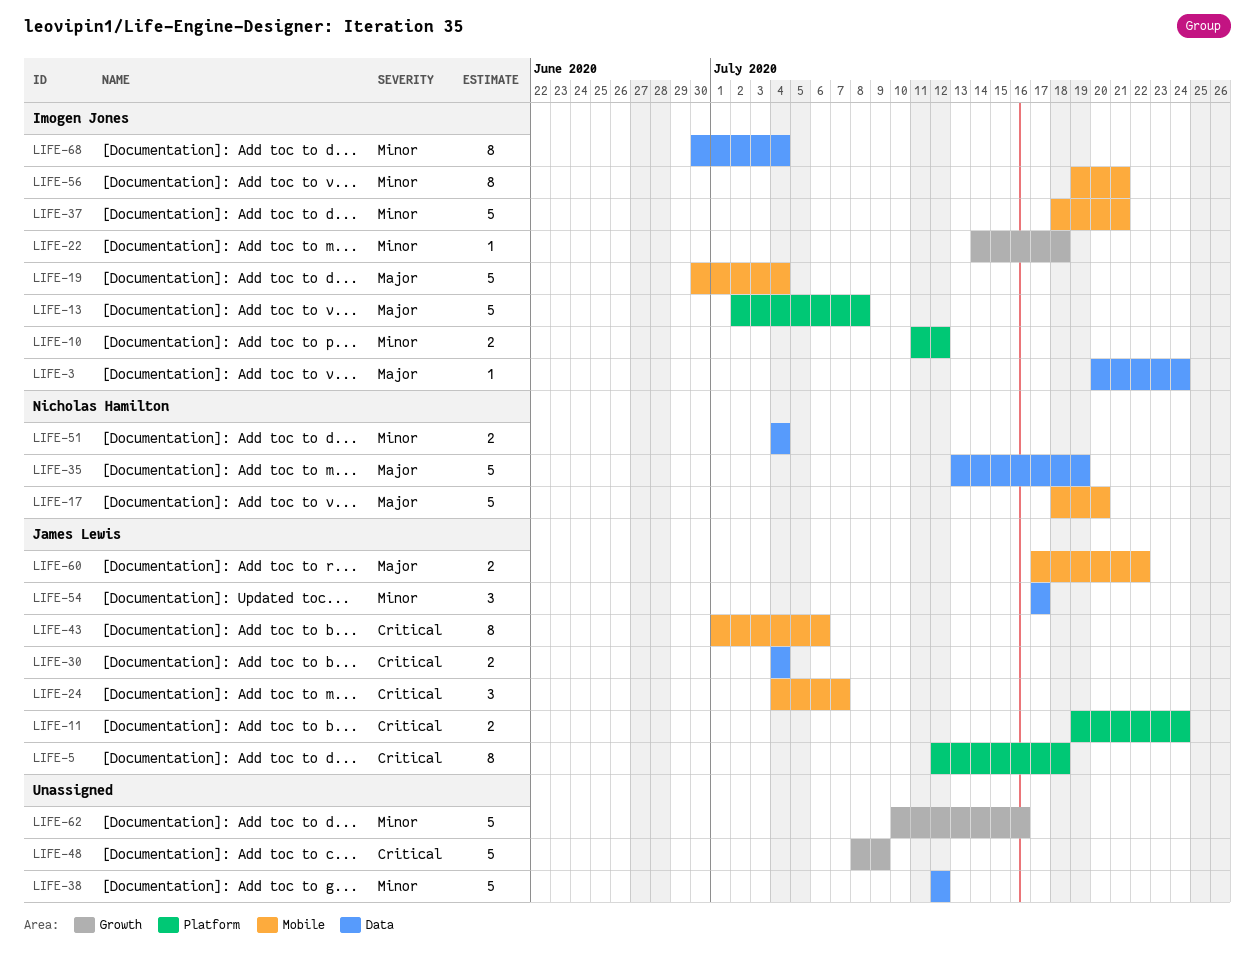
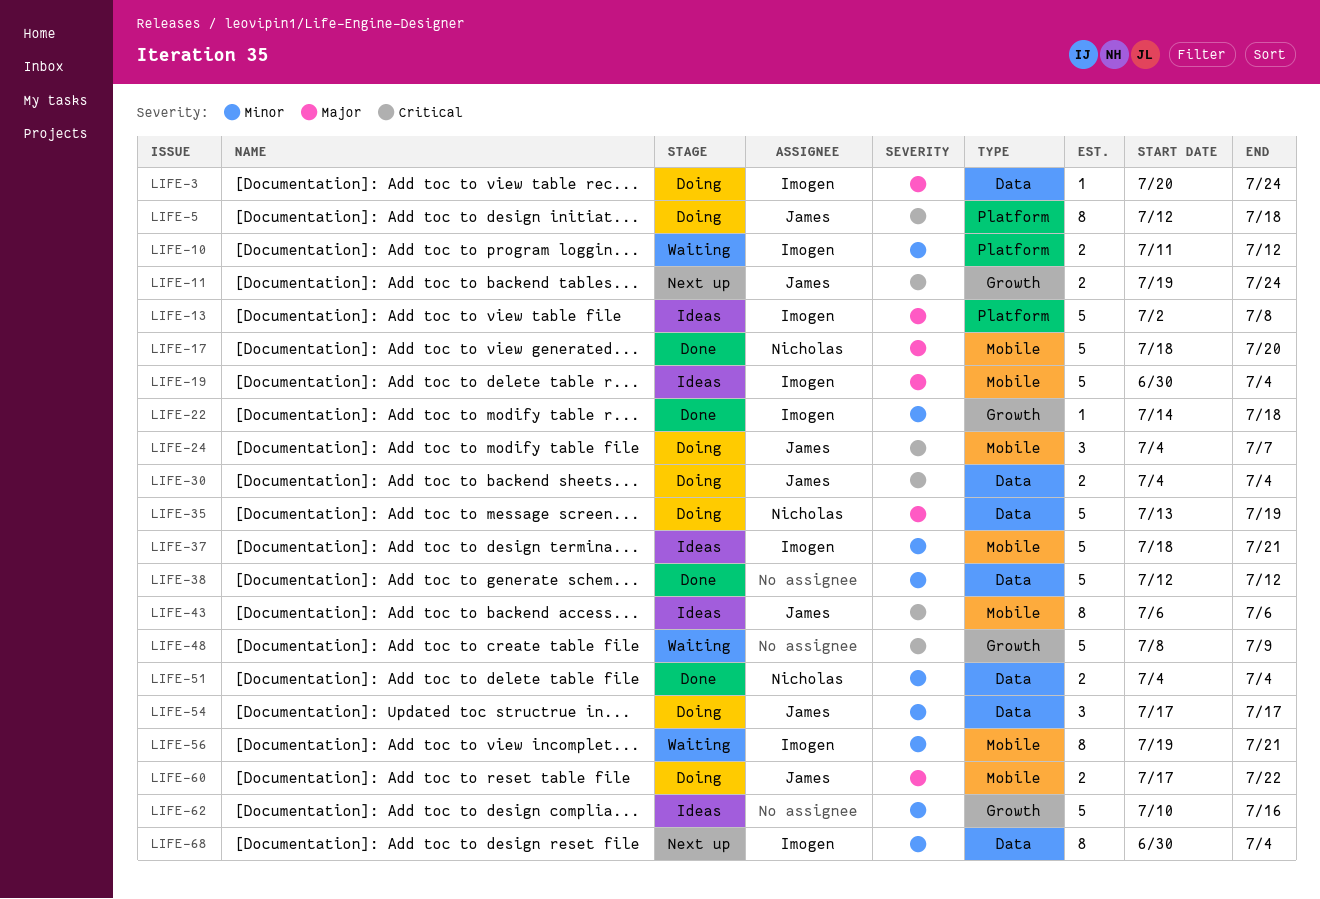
LIFE-11, label: Platform -> Growth
LIFE-43, start: Jul 1 -> Jul 6

